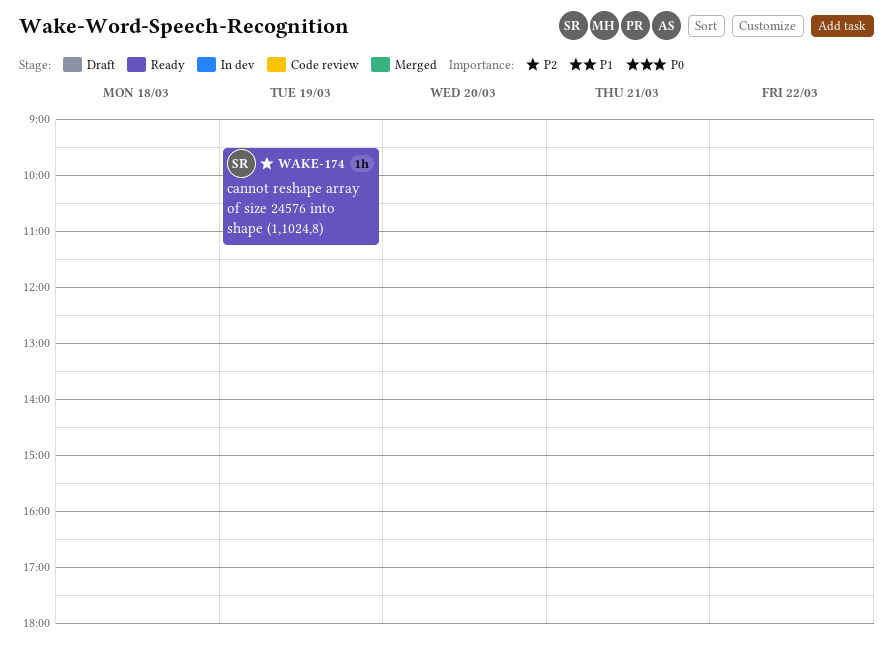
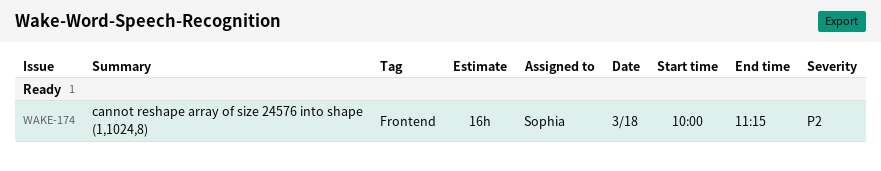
WAKE-174, estimate: 1h -> 16h
WAKE-174, day: Mar 19 -> Mar 18
WAKE-174, begins: 09:30 -> 10:00

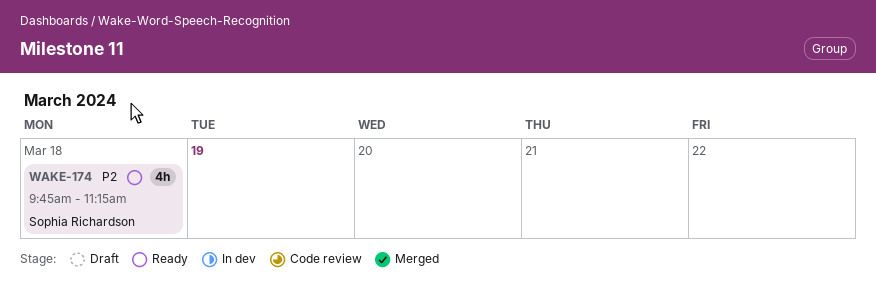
WAKE-174, estimate: 16h -> 4h
WAKE-174, begins: 10:00 -> 09:45

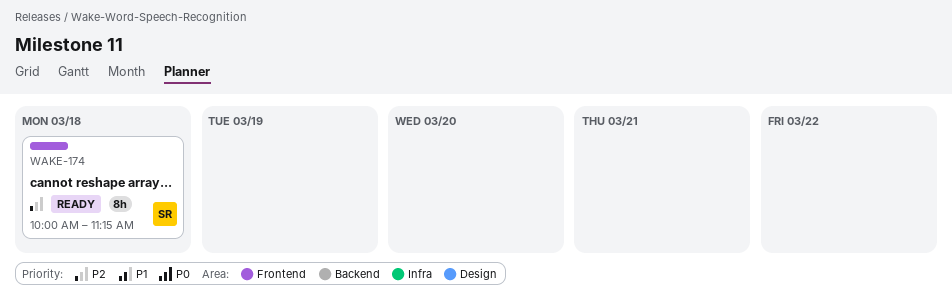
WAKE-174, estimate: 4h -> 8h
WAKE-174, begins: 09:45 -> 10:00

